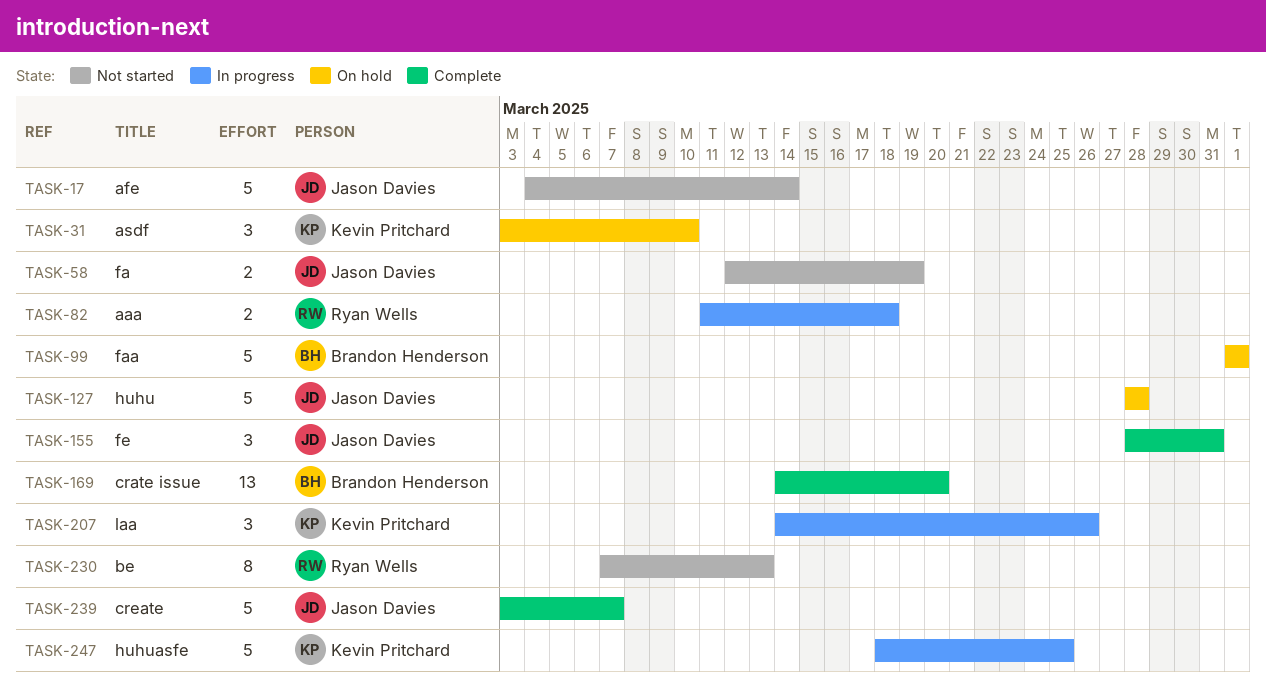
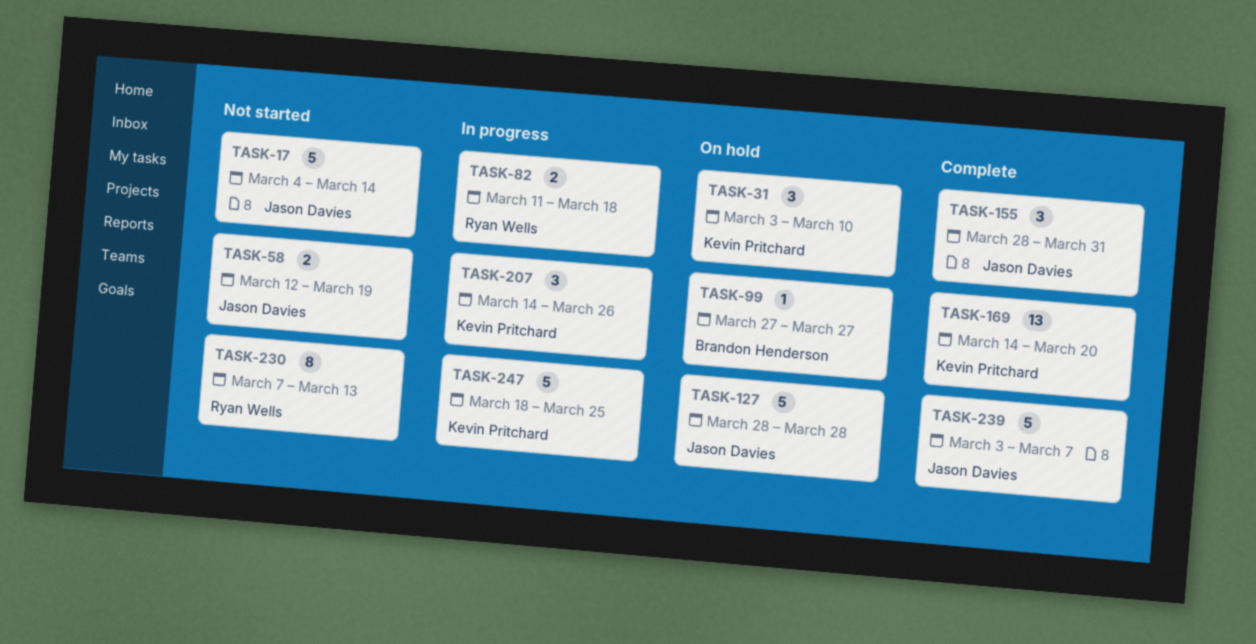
TASK-99, estimate: 5 -> 1
TASK-99, start: Apr 1 -> Mar 27
TASK-99, due: Apr 1 -> Mar 27
TASK-169, owner: Brandon Henderson -> Kevin Pritchard

